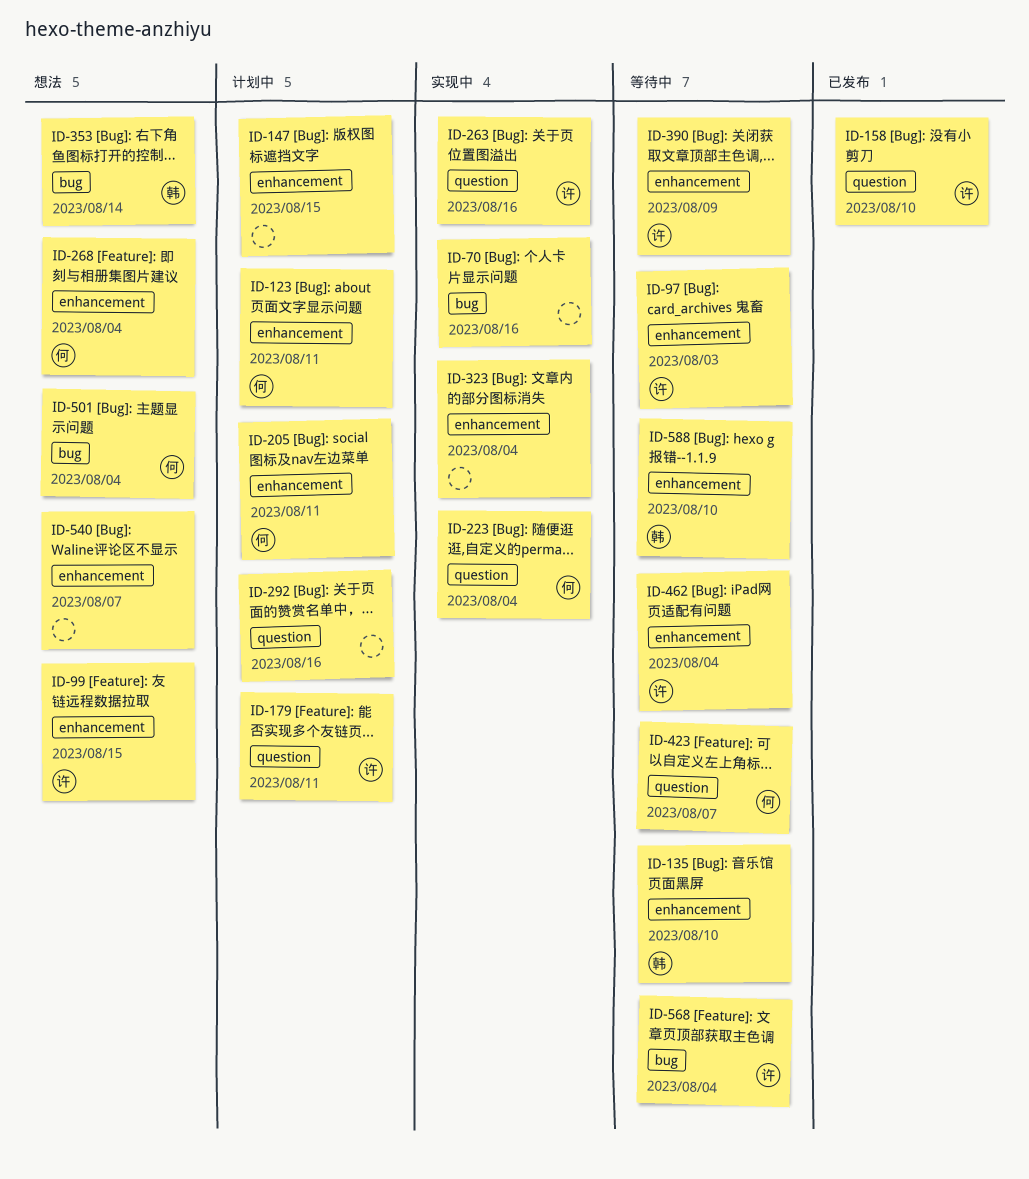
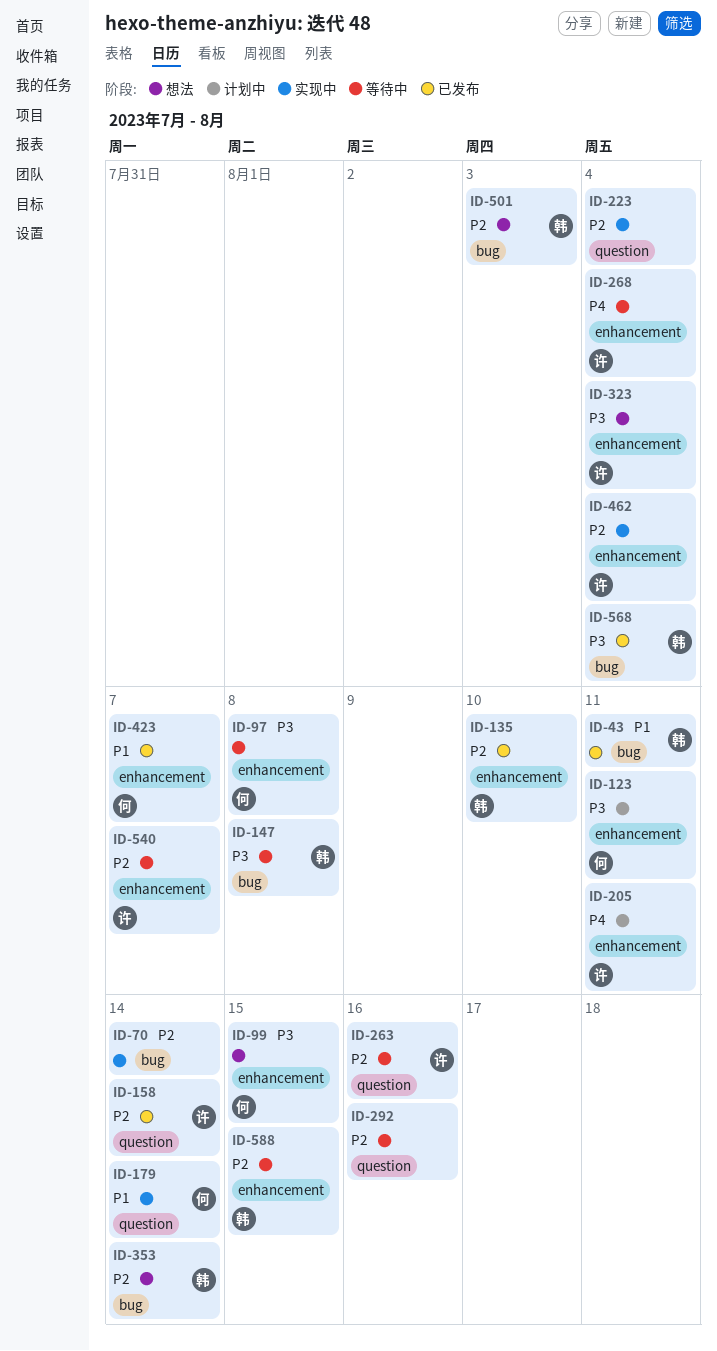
ID-43: none -> present
ID-70, due: Aug 16 -> Aug 14
ID-97, owner: 许 -> 何
ID-97, due: Aug 3 -> Aug 8
ID-99, owner: 许 -> 何
ID-135, status: 等待中 -> 已发布
ID-147, status: 计划中 -> 等待中
ID-147, owner: none -> 韩
ID-147, label: enhancement -> bug
ID-147, due: Aug 15 -> Aug 8
ID-158, due: Aug 10 -> Aug 14
ID-179, status: 计划中 -> 实现中
ID-179, owner: 许 -> 何
ID-179, due: Aug 11 -> Aug 14
ID-205, owner: 何 -> 许
ID-223, owner: 何 -> none
ID-263, status: 实现中 -> 等待中
ID-268, status: 想法 -> 等待中
ID-268, owner: 何 -> 许
ID-292, status: 计划中 -> 等待中
ID-323, status: 实现中 -> 想法
ID-323, owner: none -> 许
ID-390: present -> none
ID-423, status: 等待中 -> 已发布
ID-423, label: question -> enhancement
ID-462, status: 等待中 -> 实现中
ID-501, owner: 何 -> 韩
ID-501, due: Aug 4 -> Aug 3
ID-540, status: 想法 -> 等待中
ID-540, owner: none -> 许
ID-568, status: 等待中 -> 已发布
ID-568, owner: 许 -> 韩
ID-588, due: Aug 10 -> Aug 15

